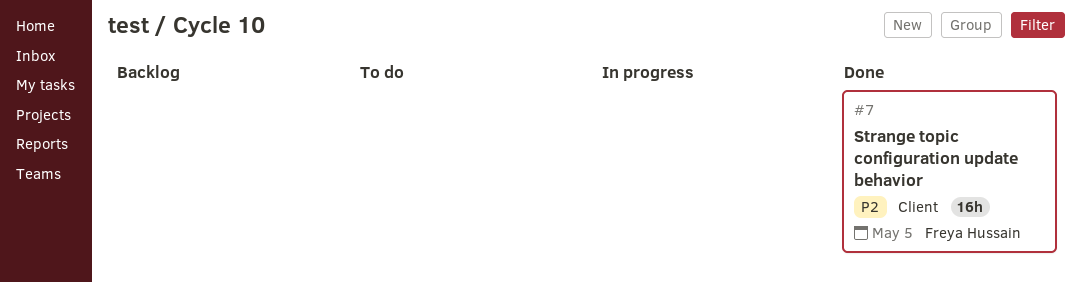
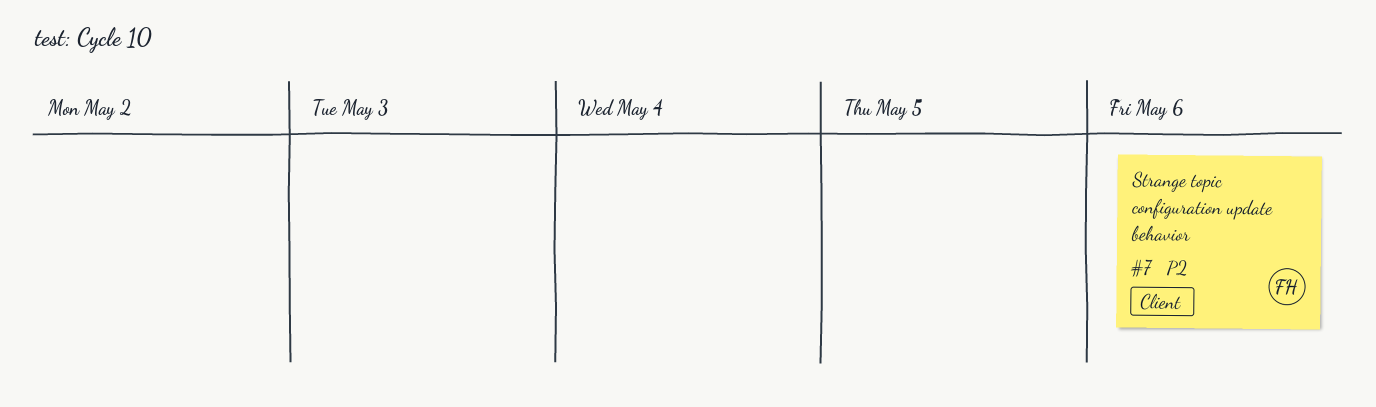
#7, due: May 5 -> May 6

